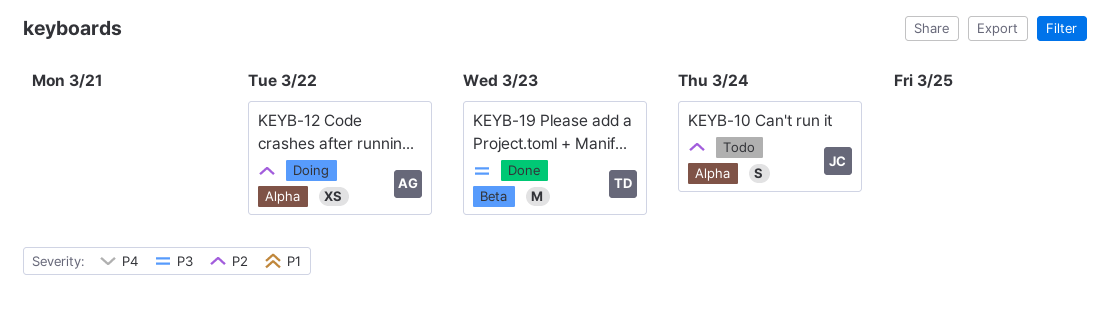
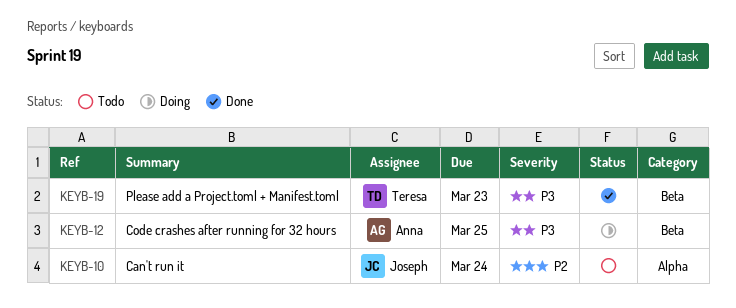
KEYB-12, priority: P2 -> P3
KEYB-12, label: Alpha -> Beta
KEYB-12, due: Mar 22 -> Mar 25

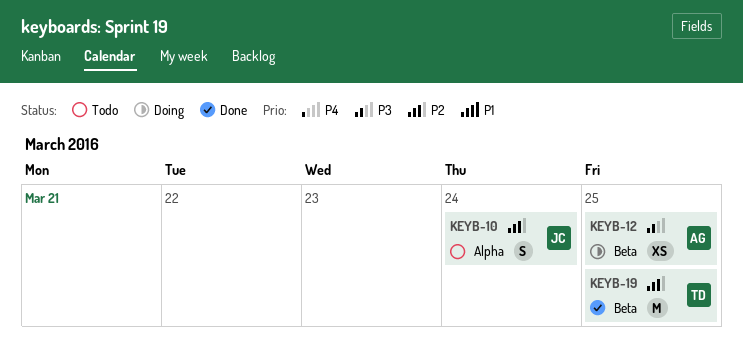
KEYB-19, priority: P3 -> P2
KEYB-19, due: Mar 23 -> Mar 25

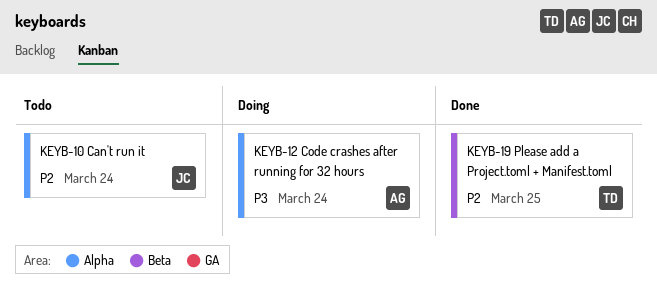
KEYB-12, label: Beta -> Alpha
KEYB-12, due: Mar 25 -> Mar 24

